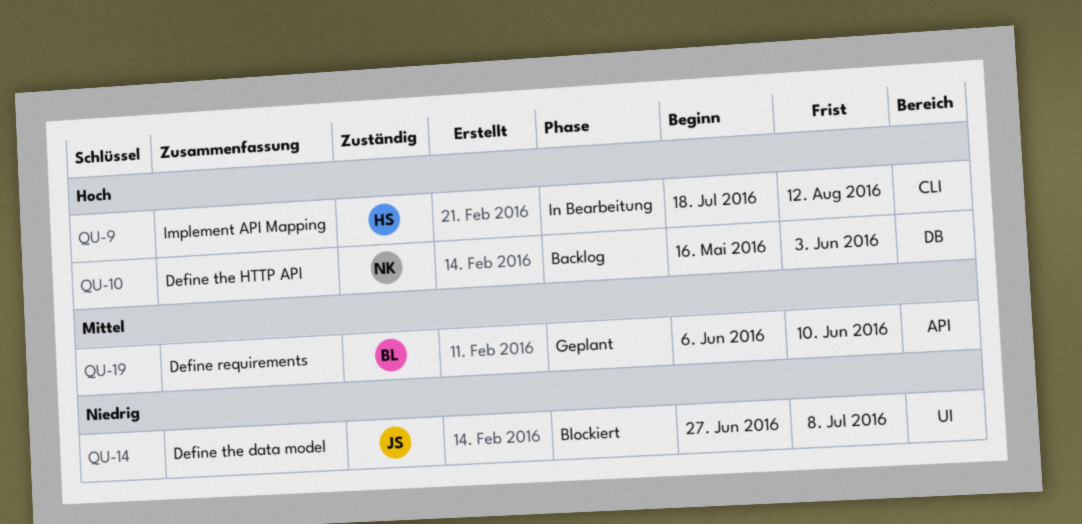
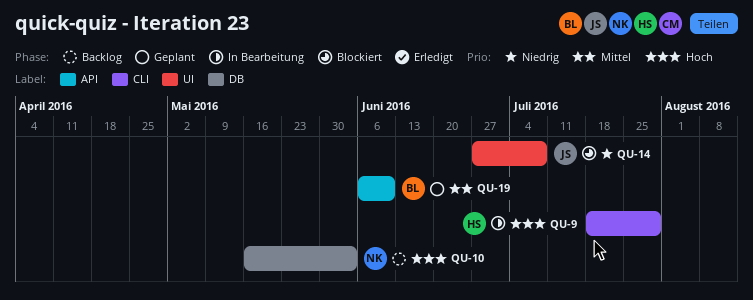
QU-9, due: Aug 12 -> Jul 29

